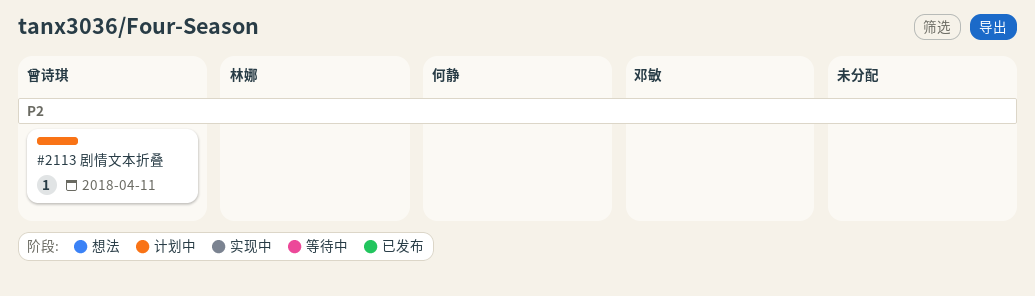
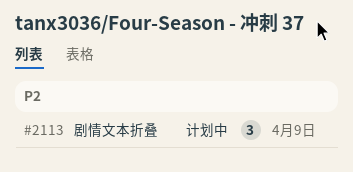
#2113, estimate: 1 -> 3
#2113, due: Apr 11 -> Apr 9

